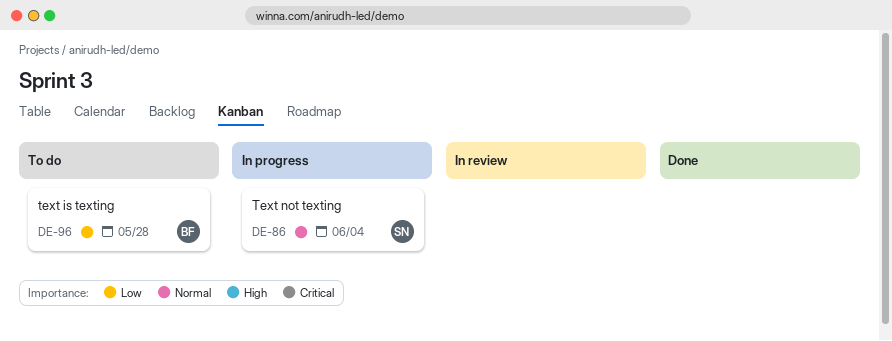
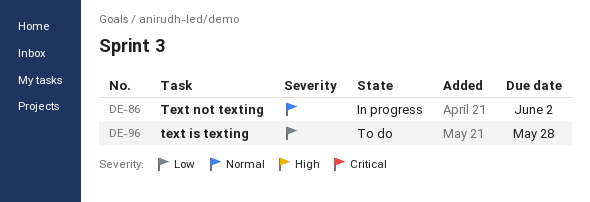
DE-86, due: Jun 4 -> Jun 2

